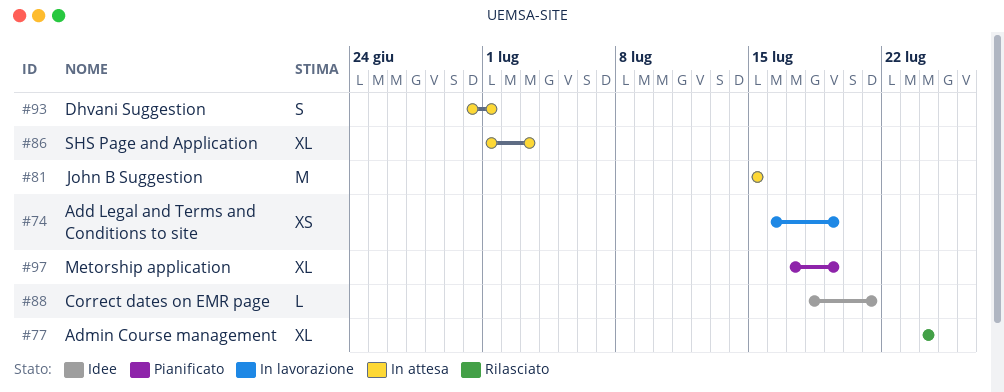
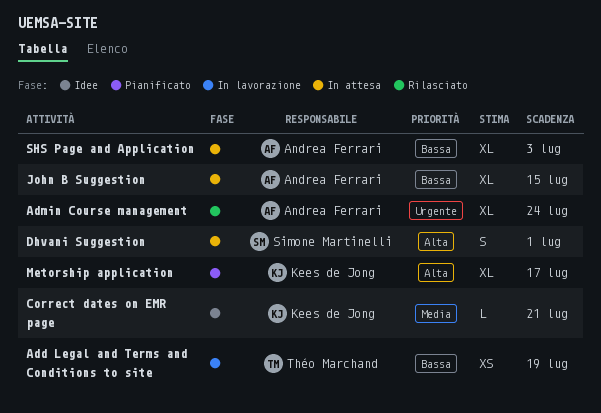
John B Suggestion, estimate: M -> XL
Metorship application, due: Jul 19 -> Jul 17

